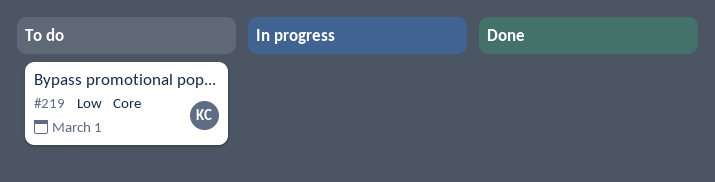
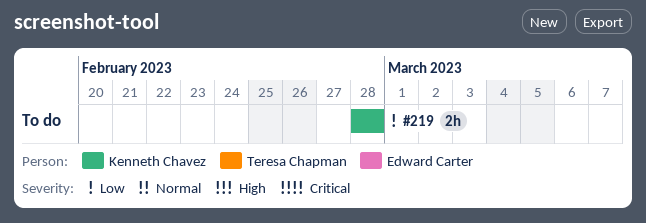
#219, due: Mar 1 -> Feb 28

